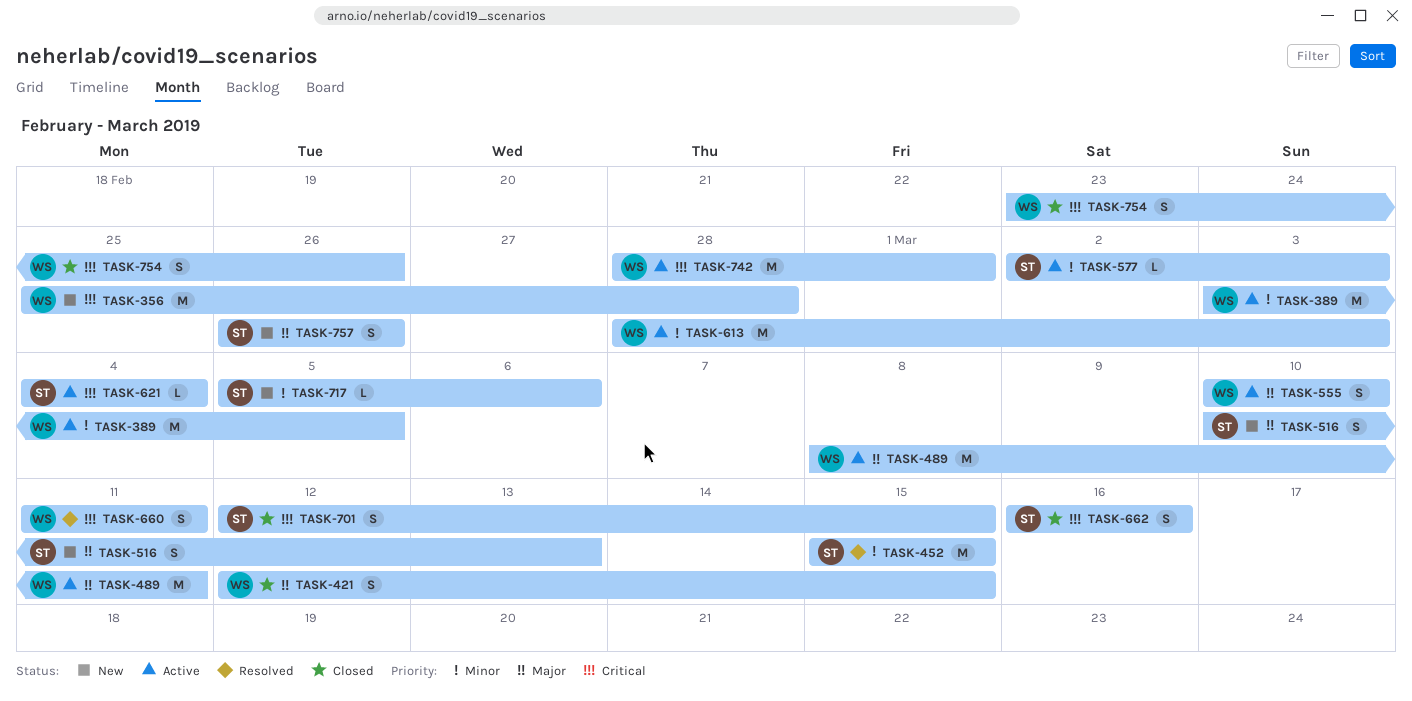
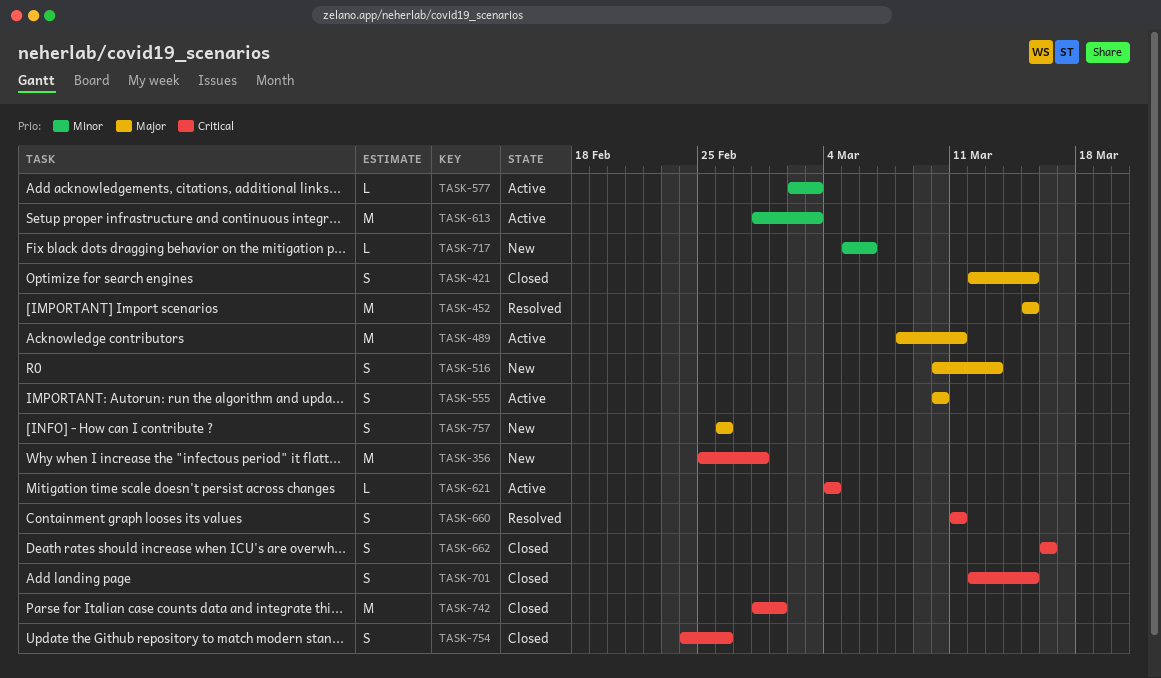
TASK-389: present -> none
TASK-452, priority: Minor -> Major
TASK-742, status: Active -> Closed
TASK-754, start: Feb 23 -> Feb 24

